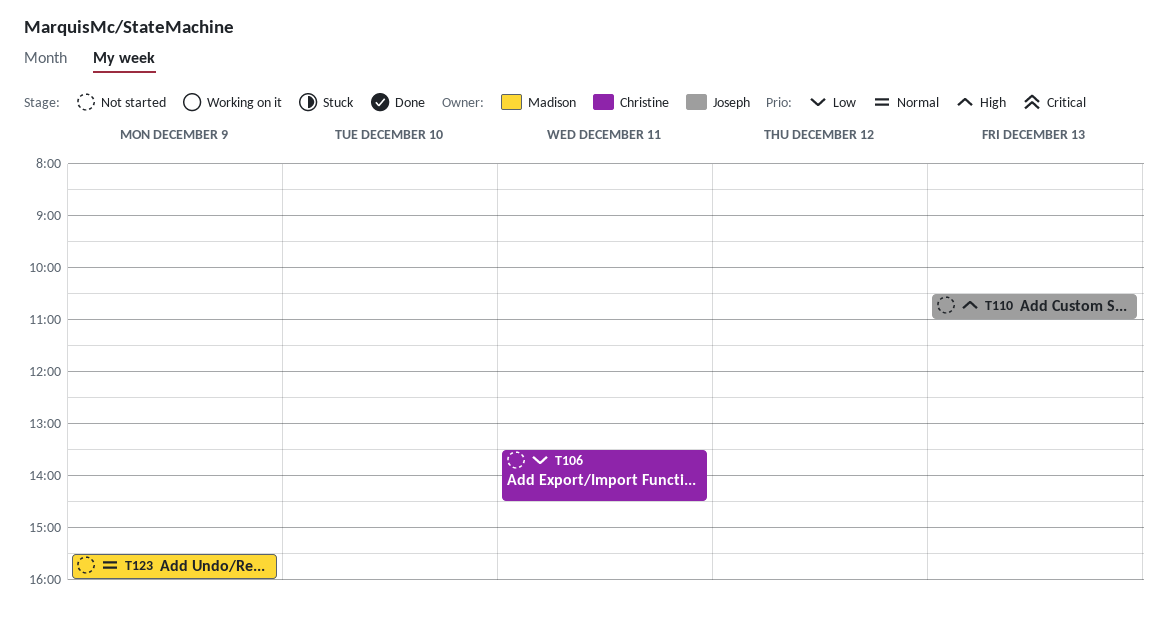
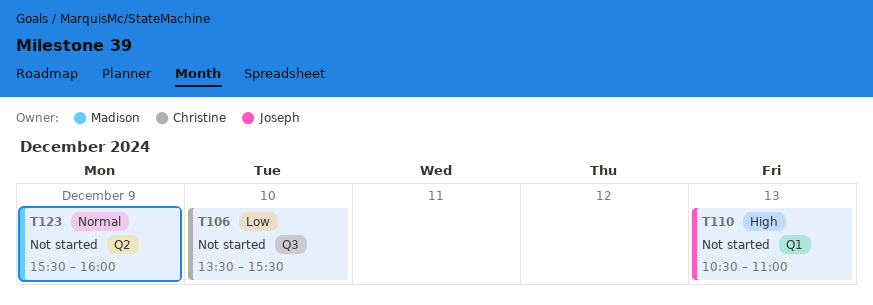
T106, day: Dec 11 -> Dec 10
T106, ends: 14:30 -> 15:30

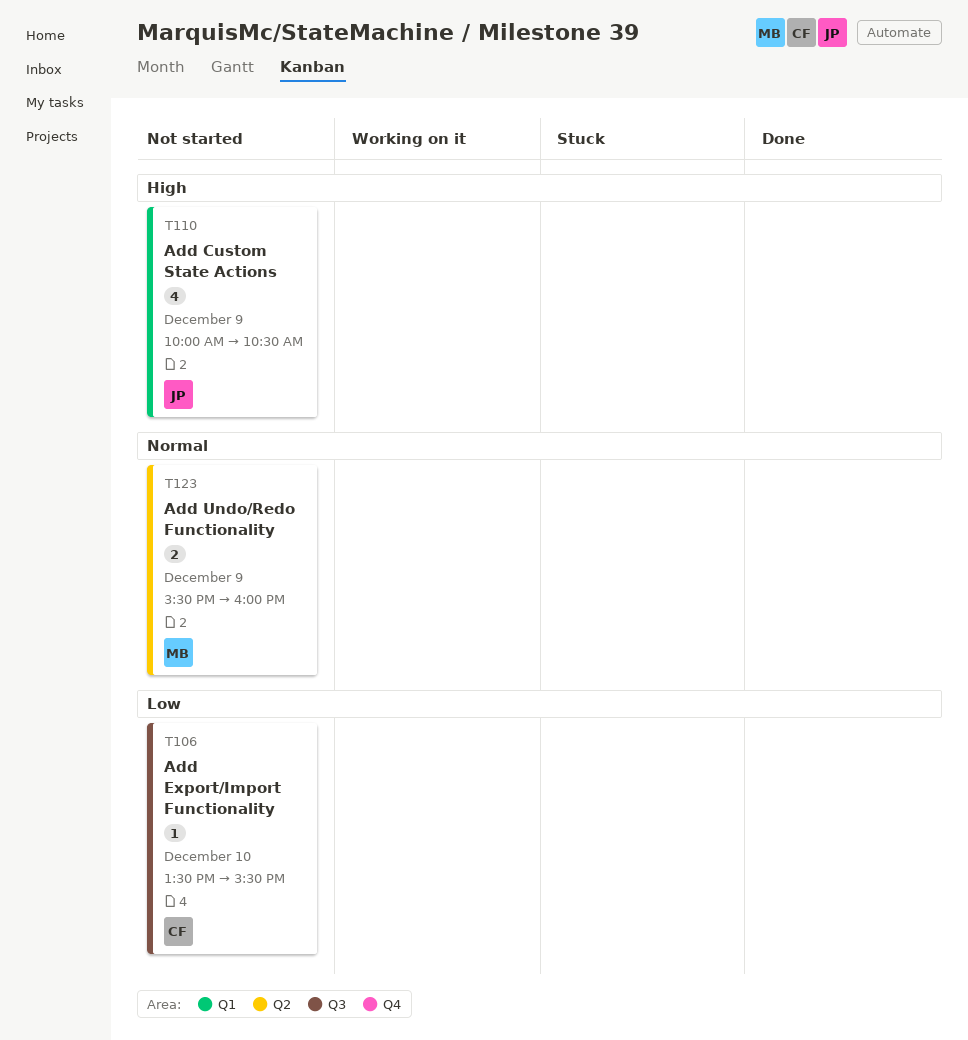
T110, day: Dec 13 -> Dec 9
T110, begins: 10:30 -> 10:00
T110, ends: 11:00 -> 10:30

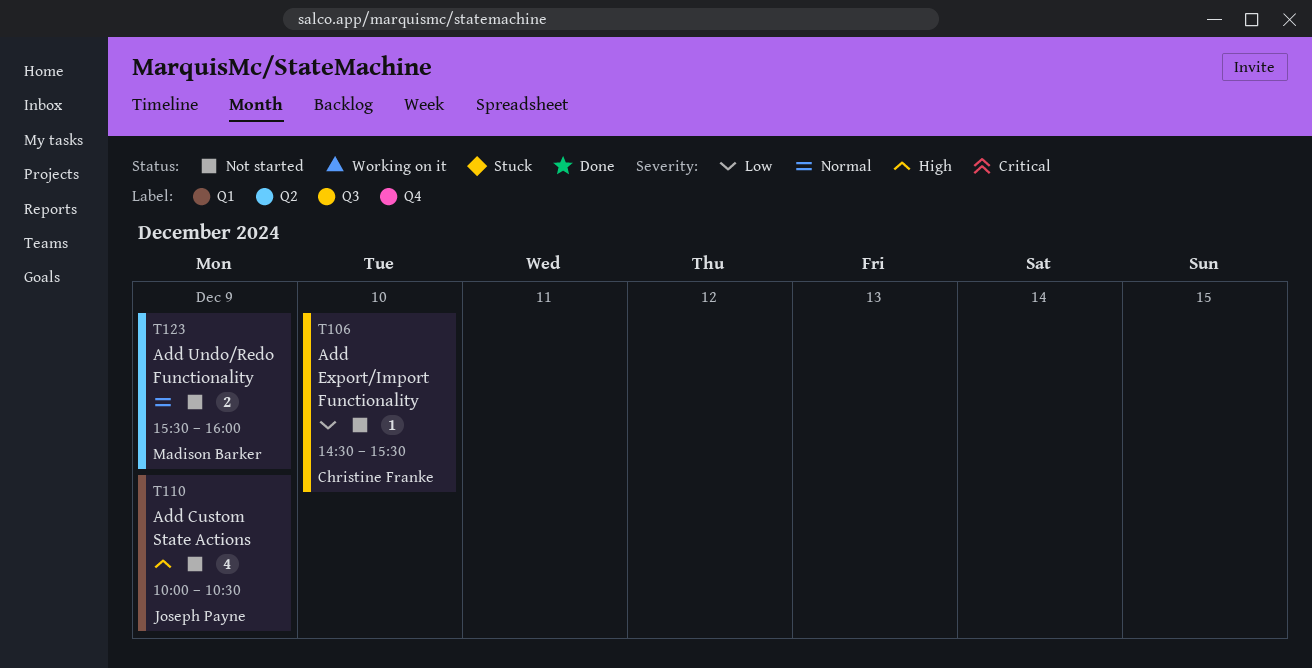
T106, begins: 13:30 -> 14:30

